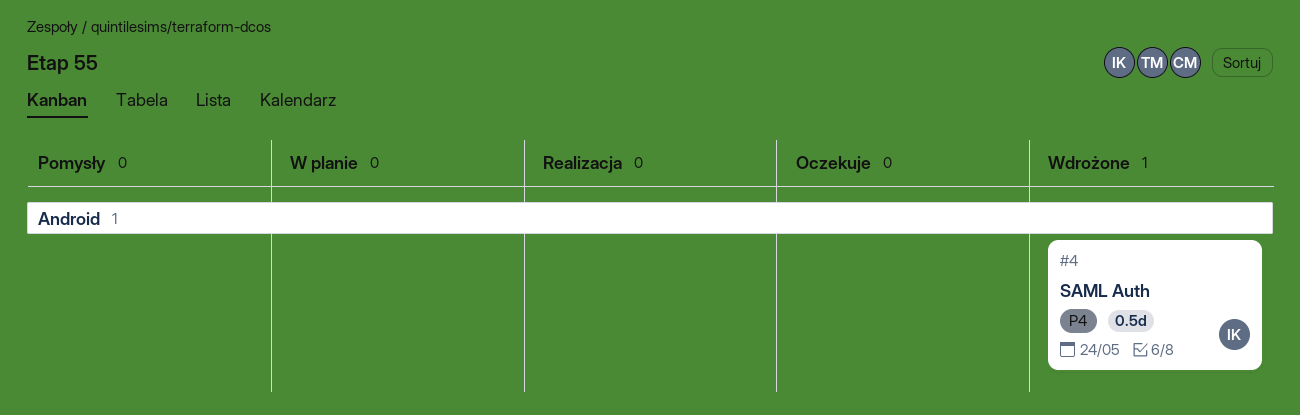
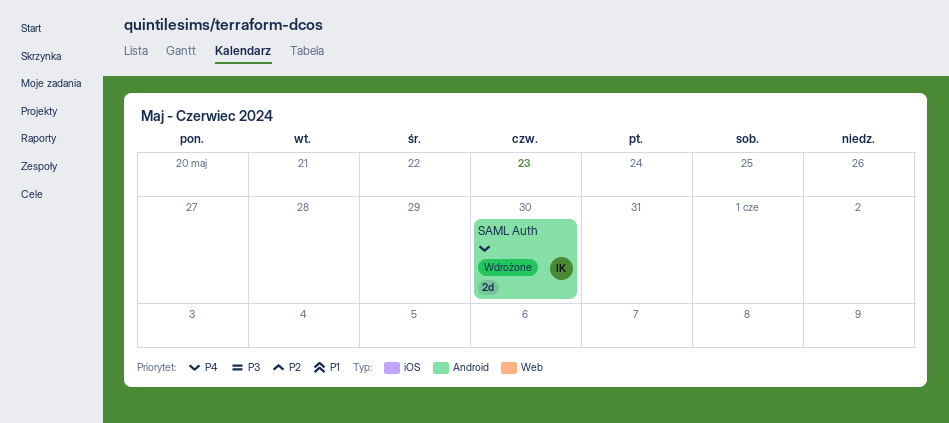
SAML Auth, estimate: 0.5d -> 2d
SAML Auth, due: May 24 -> May 30

